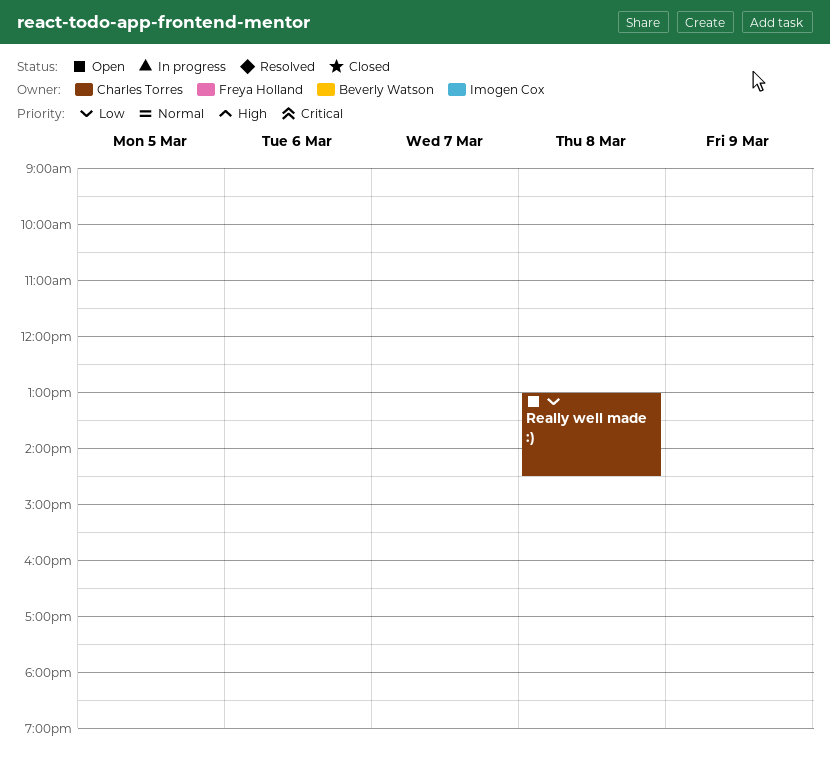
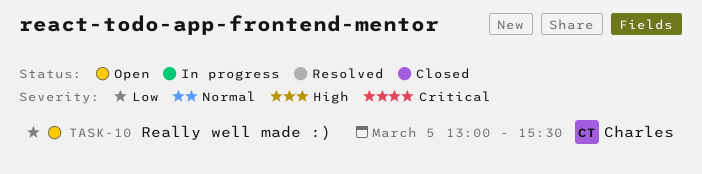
Really well made :), day: Mar 8 -> Mar 5
Really well made :), ends: 14:30 -> 15:30

